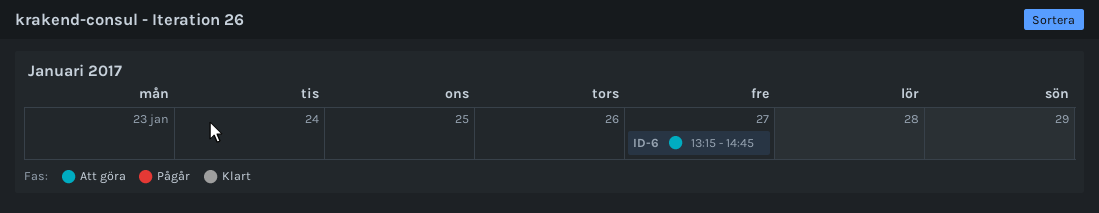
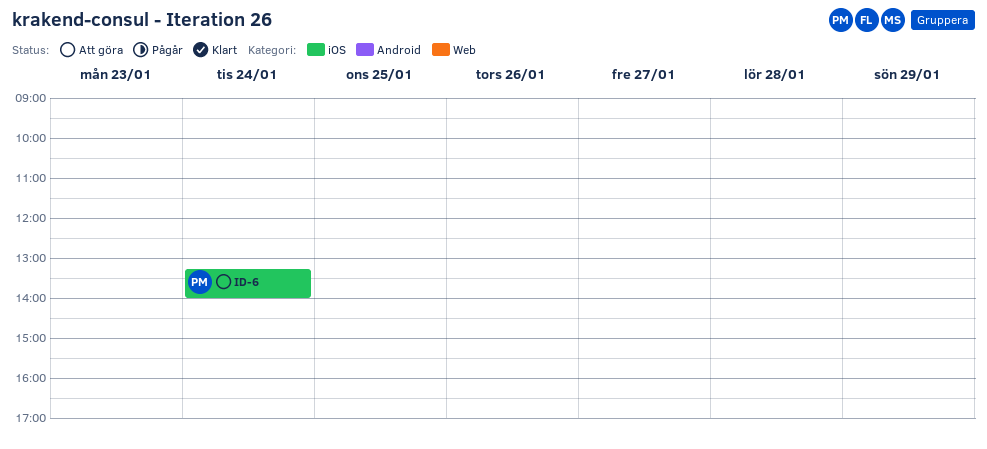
ID-6, day: Jan 27 -> Jan 24
ID-6, ends: 14:45 -> 14:00

